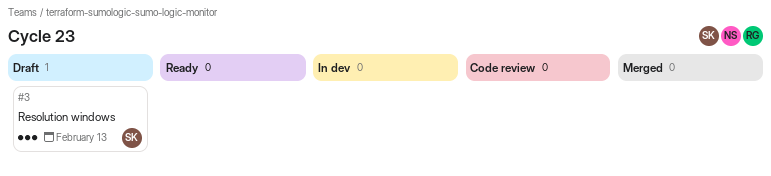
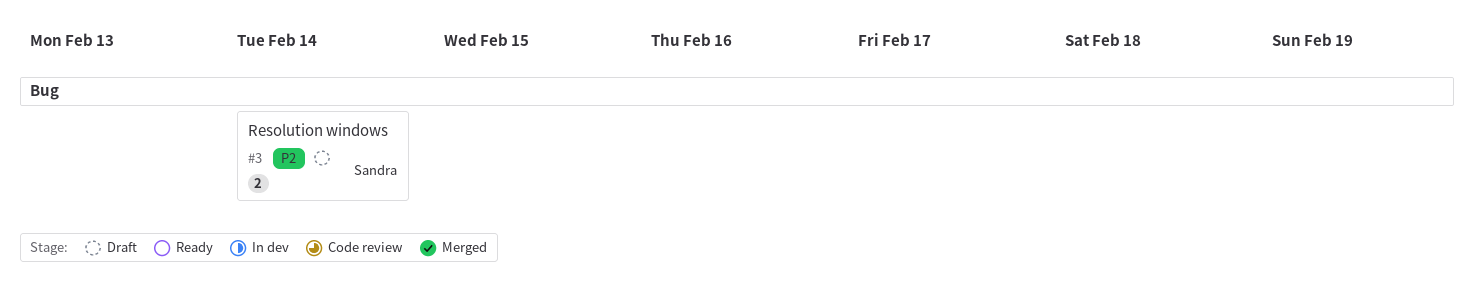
#3, estimate: 3 -> 2
#3, due: Feb 13 -> Feb 14

